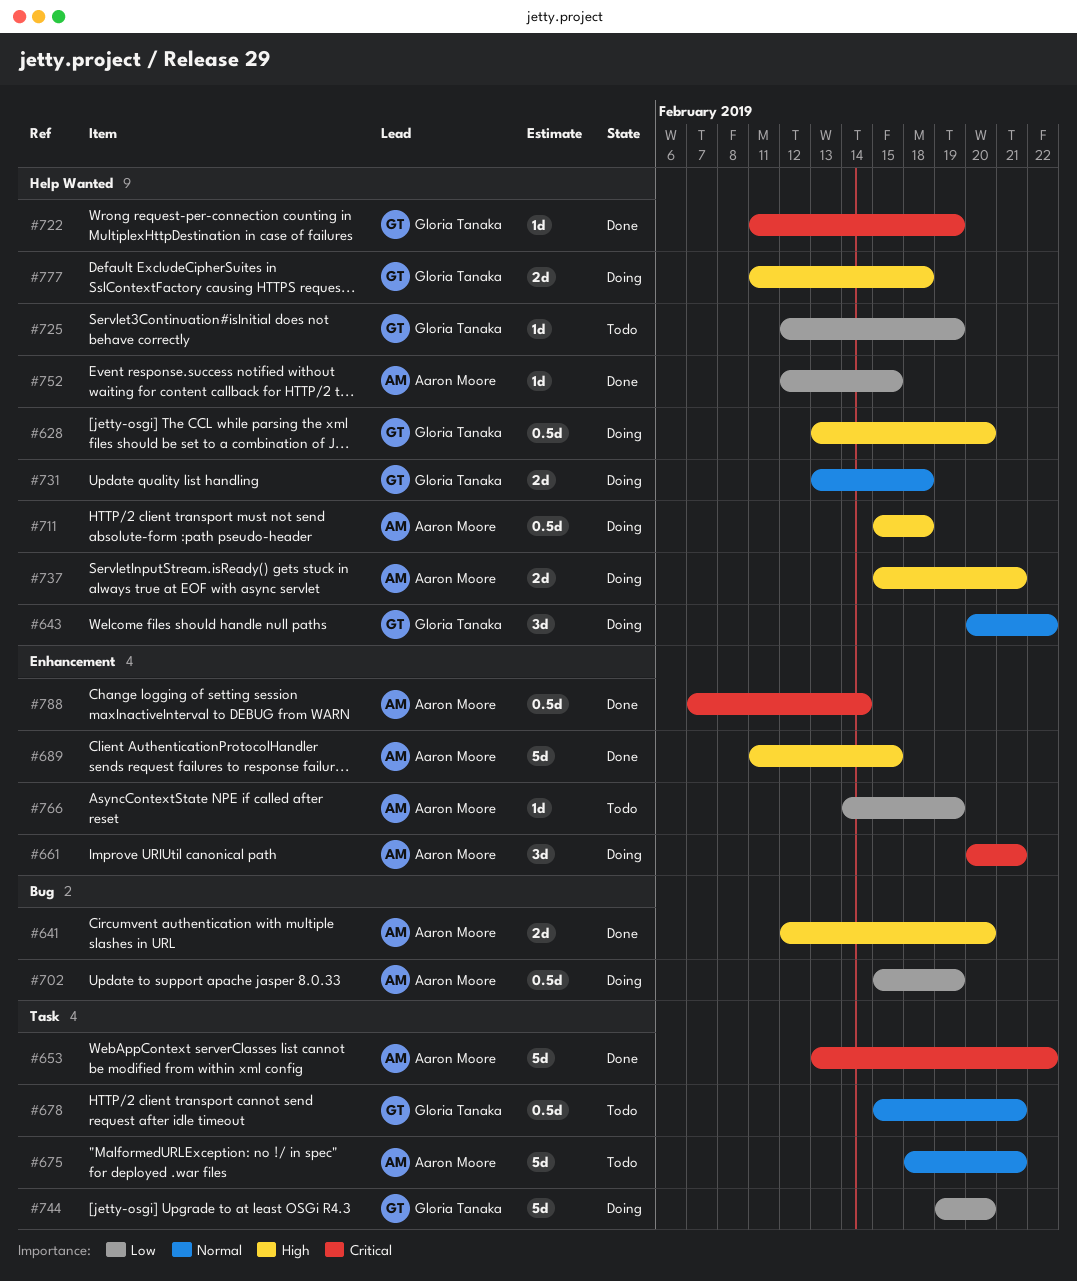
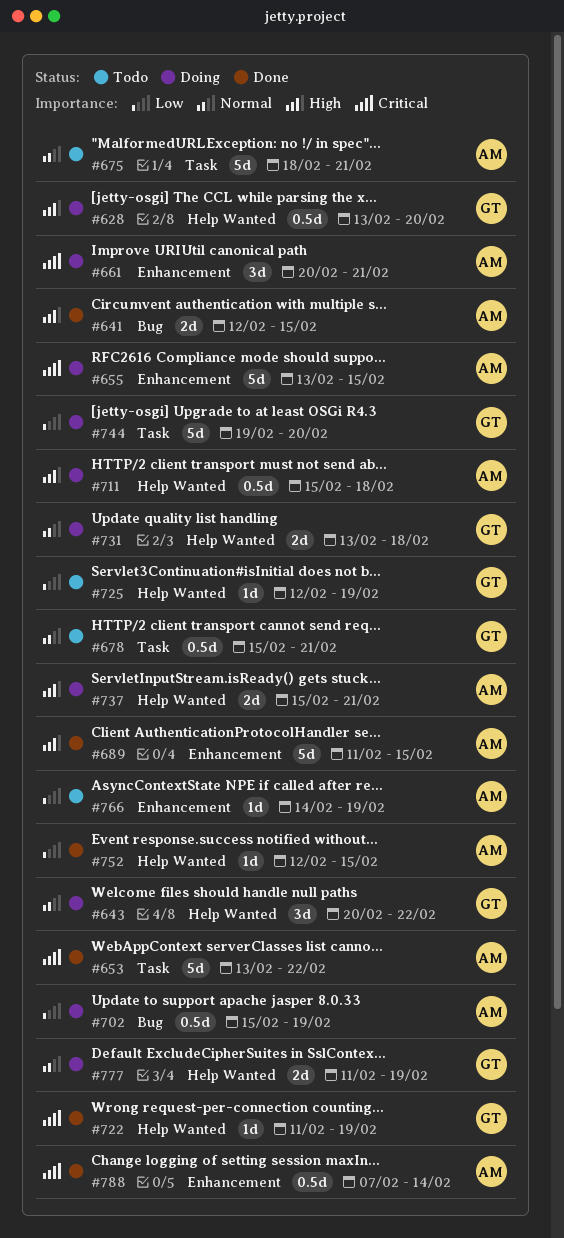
#641, due: Feb 20 -> Feb 15
#655: none -> present
#777, priority: High -> Normal
#777, due: Feb 18 -> Feb 19

